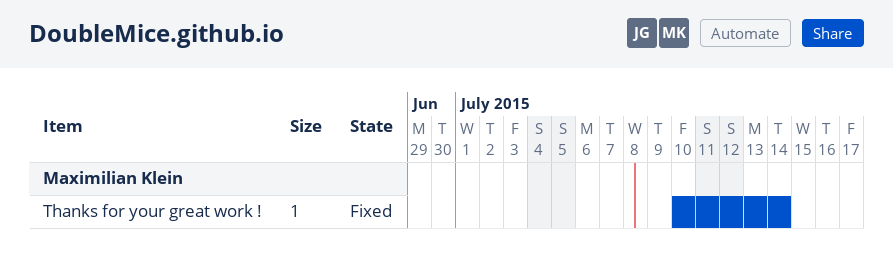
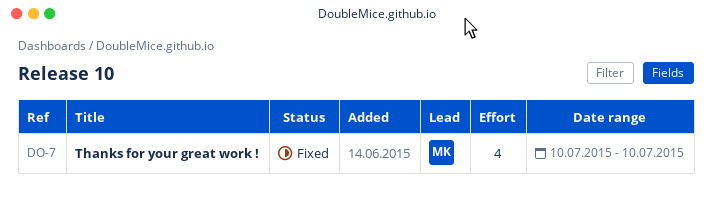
Thanks for your great work !, estimate: 1 -> 4
Thanks for your great work !, due: Jul 14 -> Jul 10

